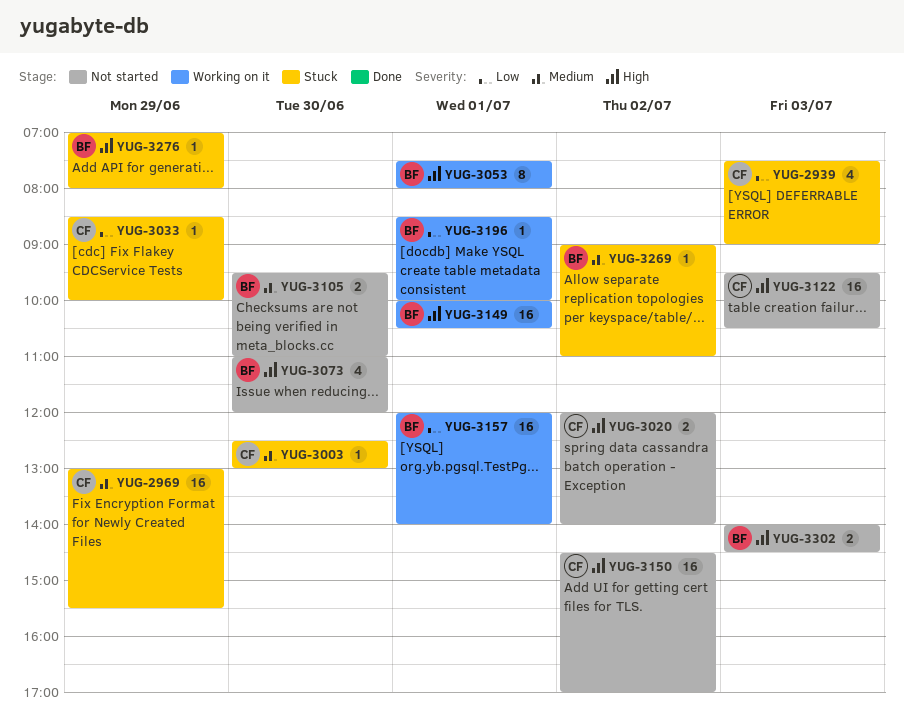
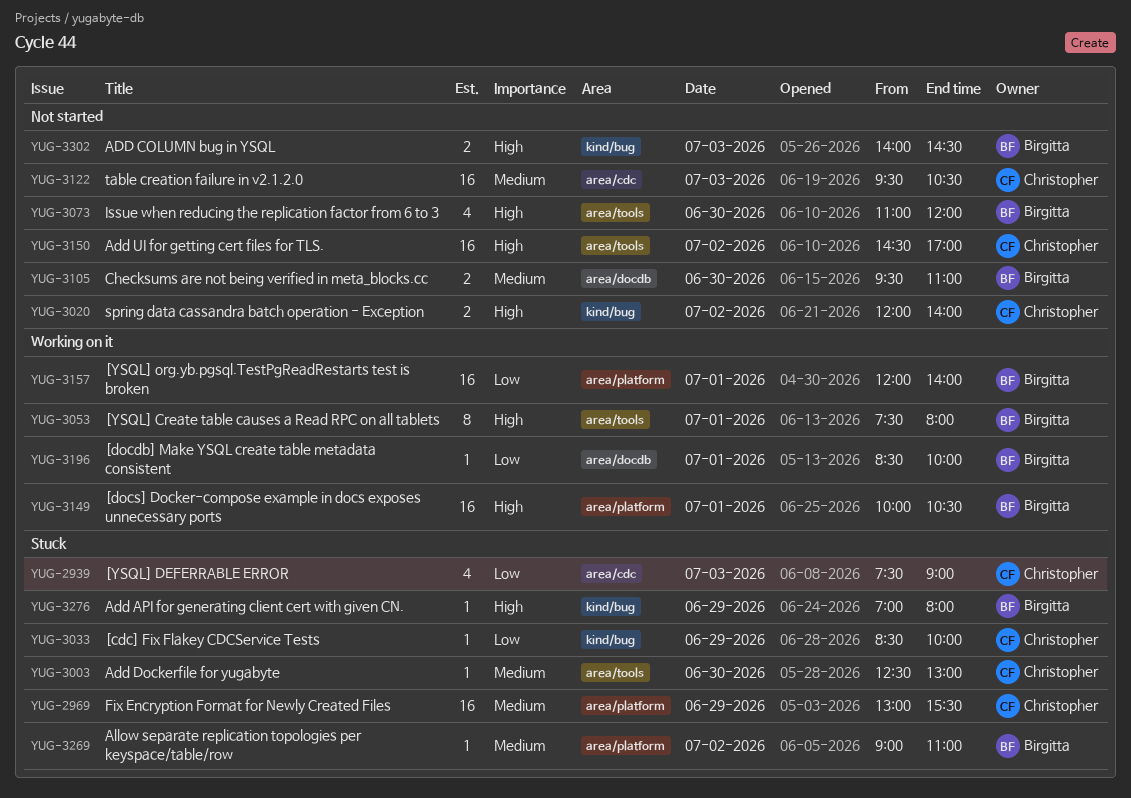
YUG-3122, priority: High -> Medium

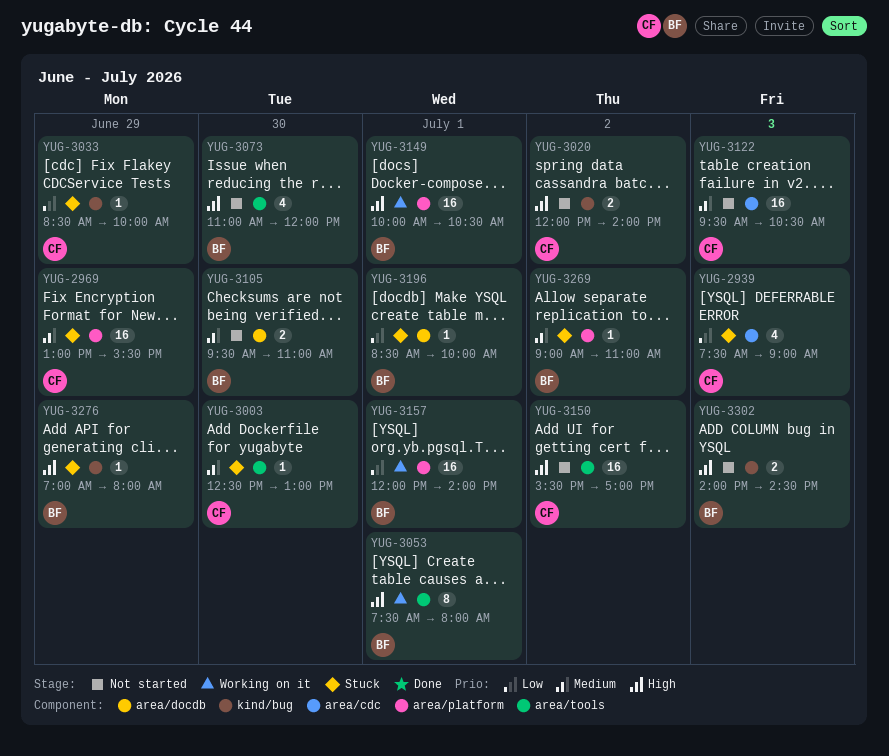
YUG-3150, begins: 14:30 -> 15:30
YUG-3196, status: Working on it -> Stuck

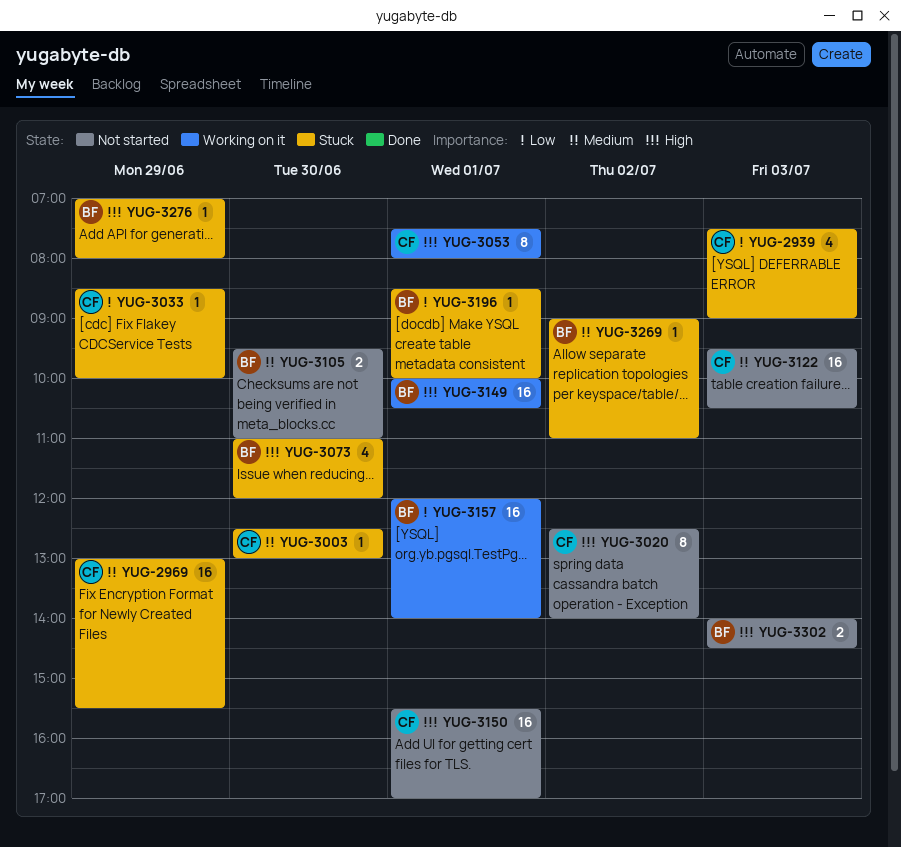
YUG-3020, estimate: 2 -> 8
YUG-3020, begins: 12:00 -> 12:30
YUG-3053, owner: BF -> CF
YUG-3073, status: Not started -> Stuck
YUG-3150, day: Jul 2 -> Jul 1

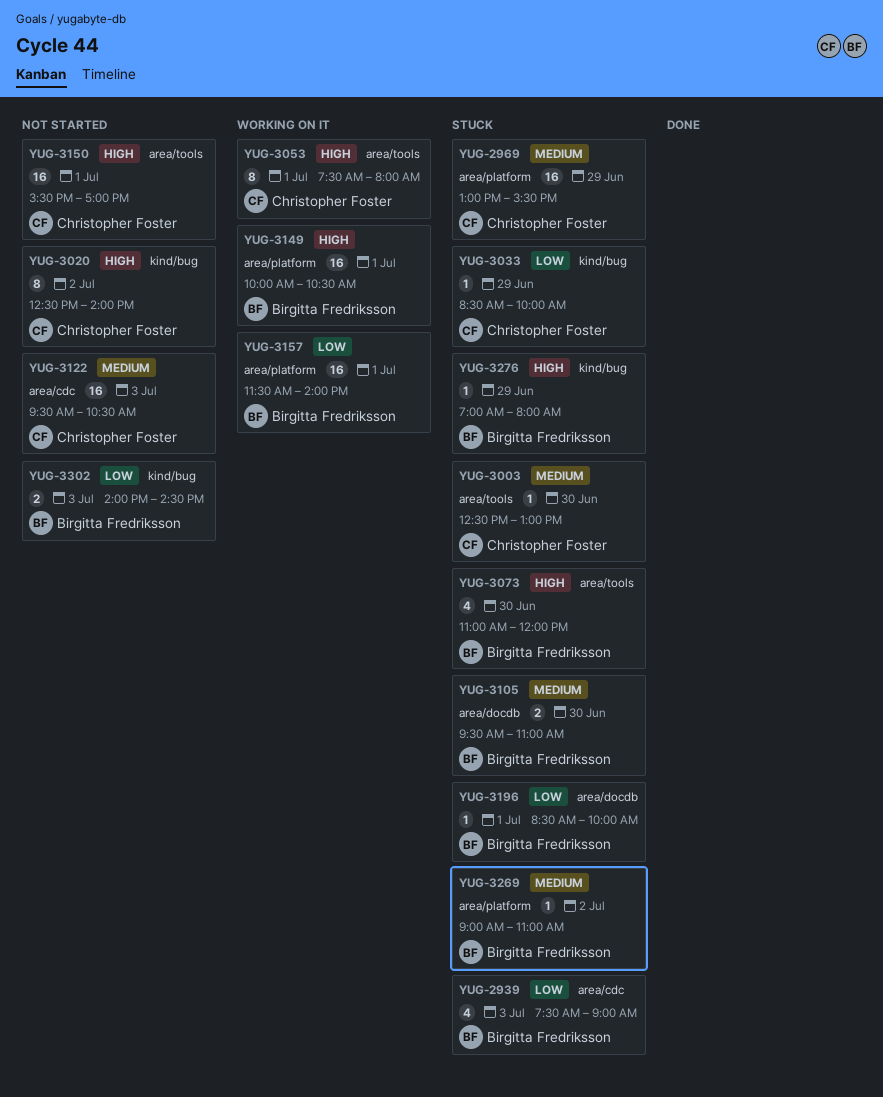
YUG-2939, owner: Christopher Foster -> Birgitta Fredriksson
YUG-3105, status: Not started -> Stuck
YUG-3157, begins: 12:00 -> 11:30
YUG-3302, priority: High -> Low

